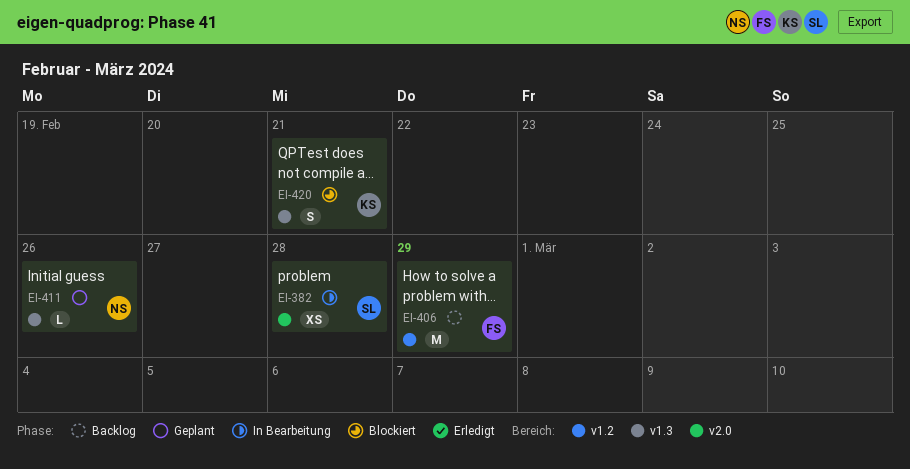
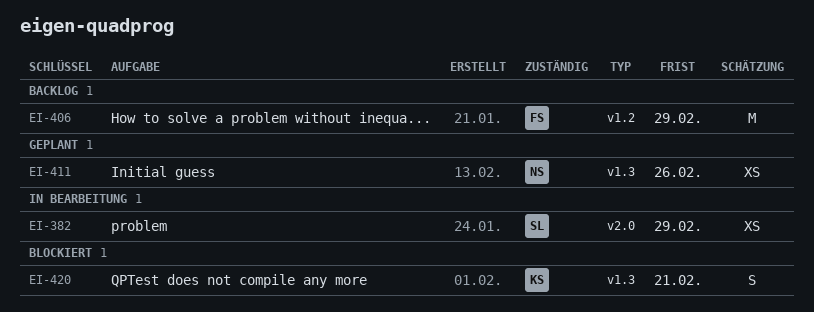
EI-382, due: Feb 28 -> Feb 29
EI-411, estimate: L -> XS

